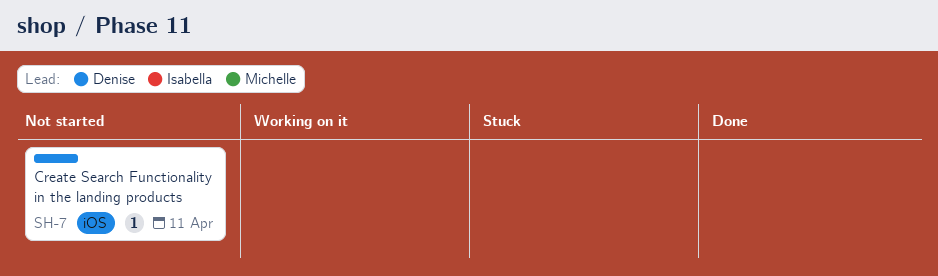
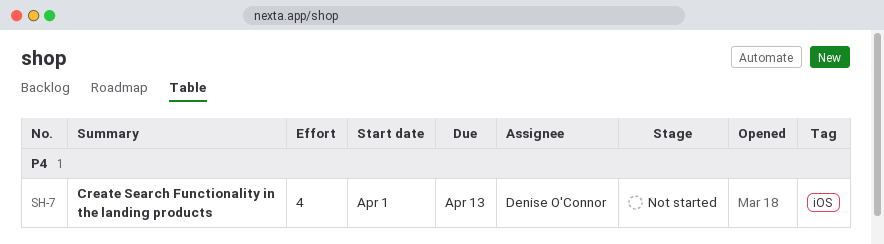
SH-7, estimate: 1 -> 4
SH-7, due: Apr 11 -> Apr 13

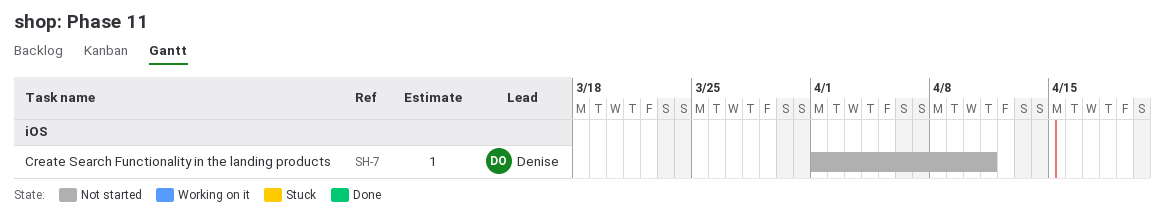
SH-7, estimate: 4 -> 1
SH-7, due: Apr 13 -> Apr 11

